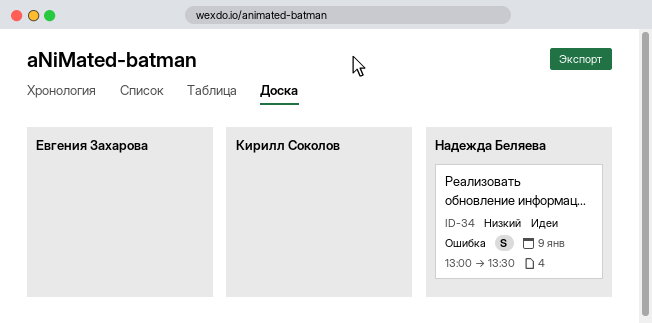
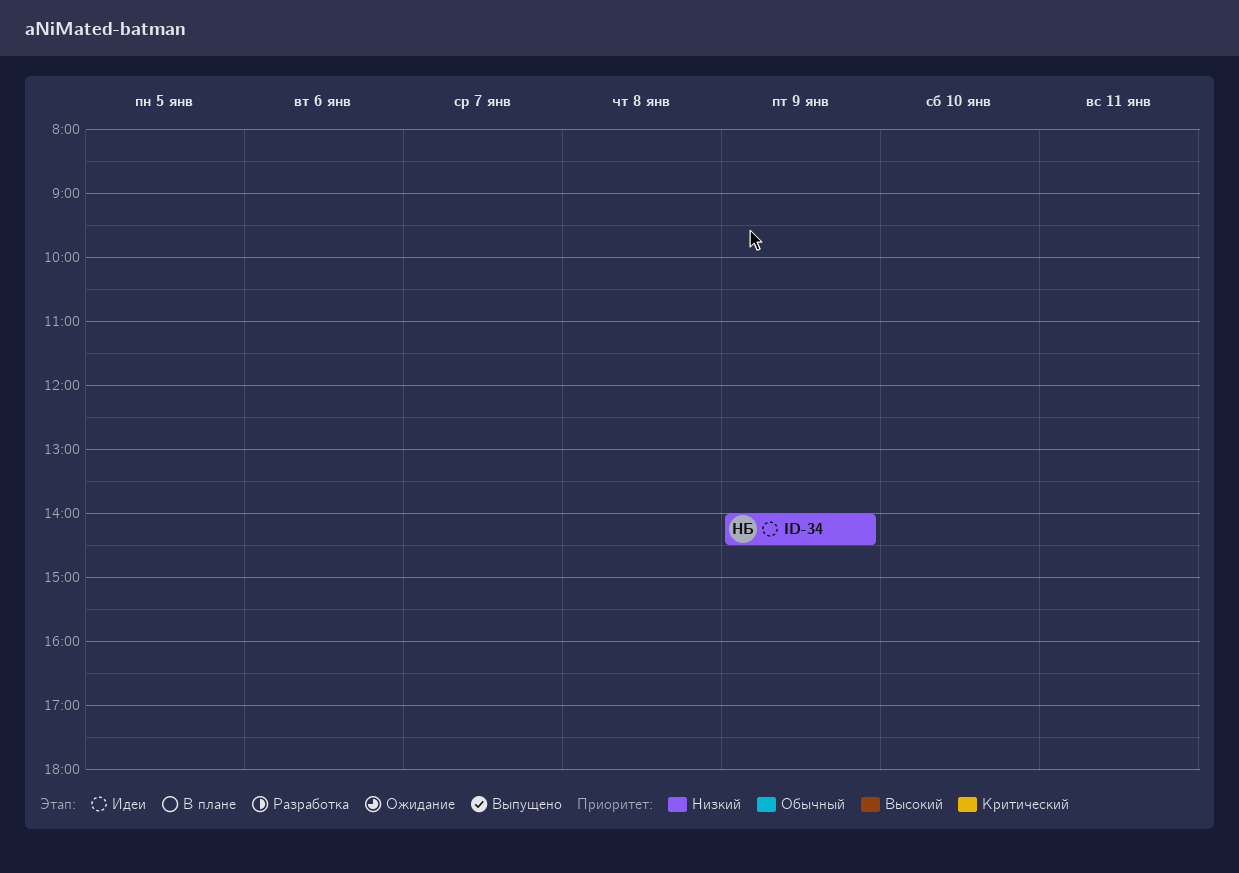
ID-34, begins: 13:00 -> 14:00
ID-34, ends: 13:30 -> 14:30

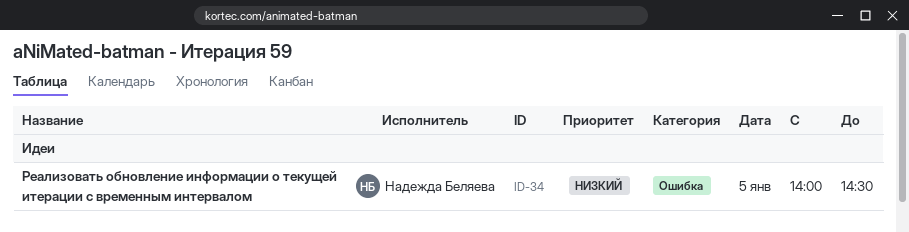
ID-34, day: Jan 9 -> Jan 5

